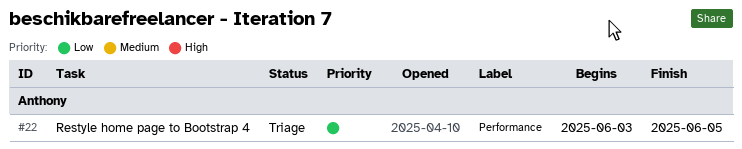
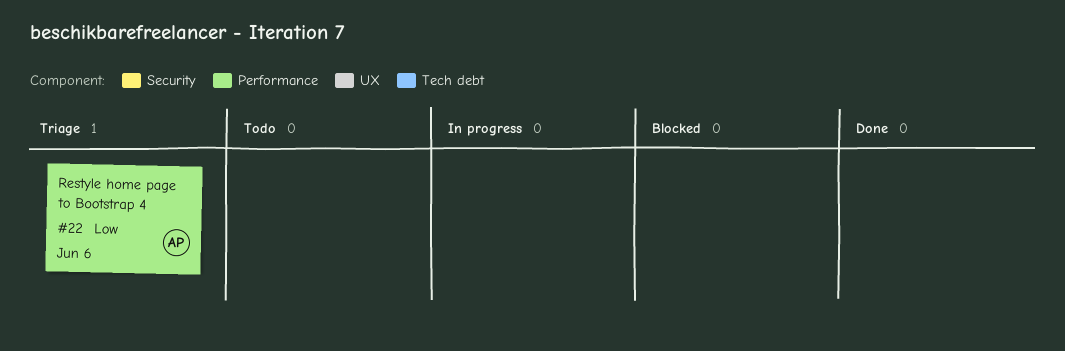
#22, due: Jun 5 -> Jun 6

